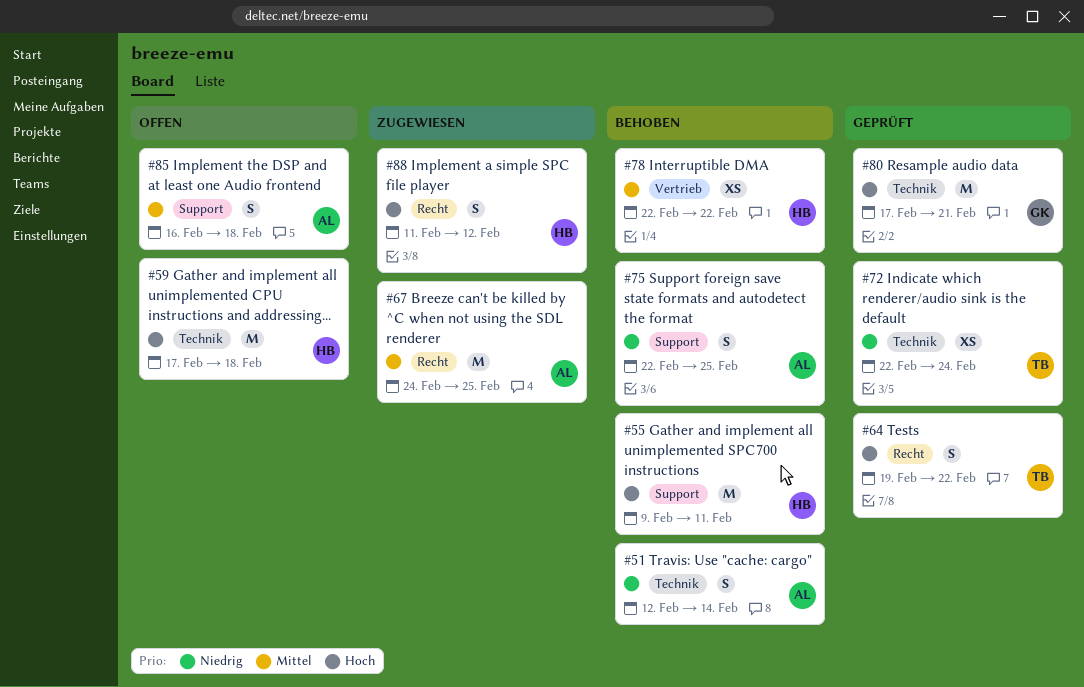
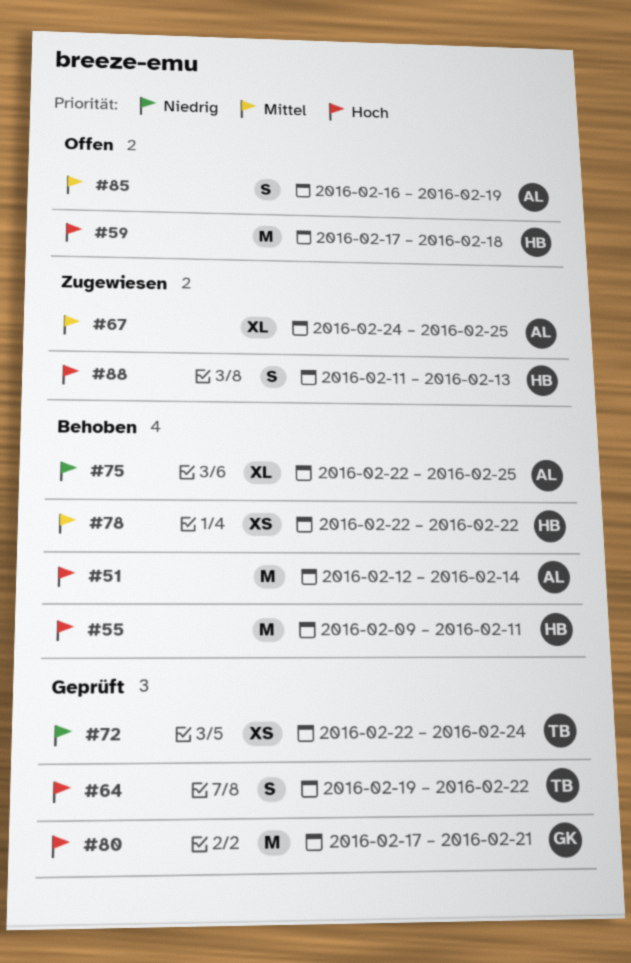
#51, priority: Niedrig -> Hoch
#51, estimate: S -> M
#67, estimate: M -> XL
#75, estimate: S -> XL
#85, due: Feb 18 -> Feb 19
#88, due: Feb 12 -> Feb 13

